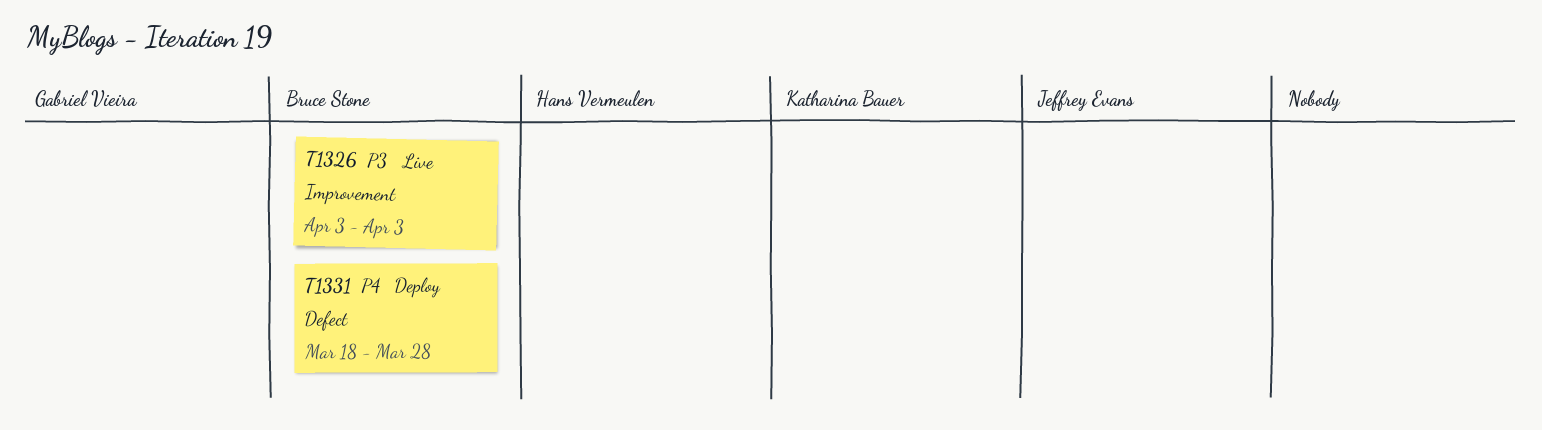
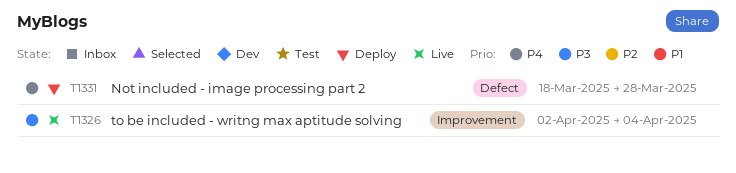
T1326, start: Apr 3 -> Apr 2
T1326, due: Apr 3 -> Apr 4

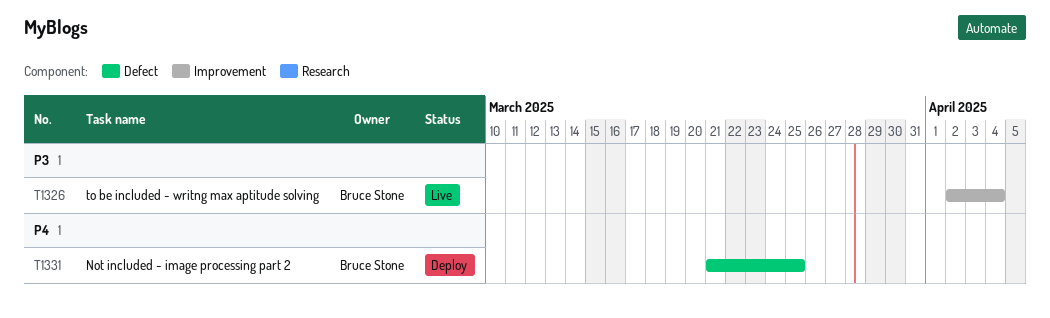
T1331, start: Mar 18 -> Mar 21
T1331, due: Mar 28 -> Mar 25

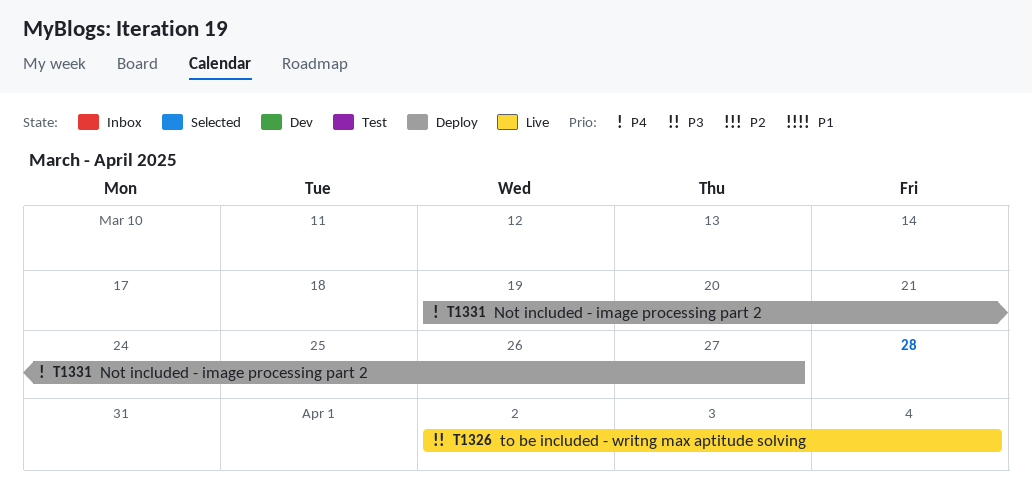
T1331, start: Mar 21 -> Mar 19
T1331, due: Mar 25 -> Mar 27

